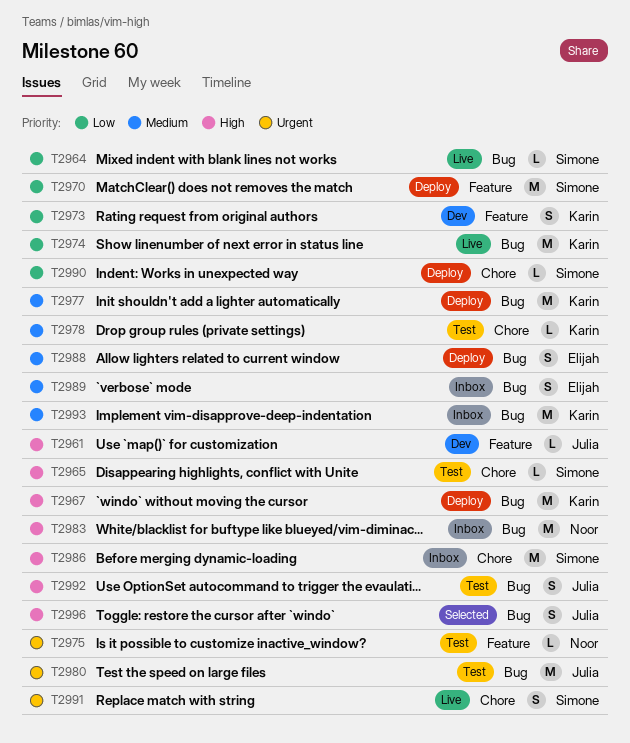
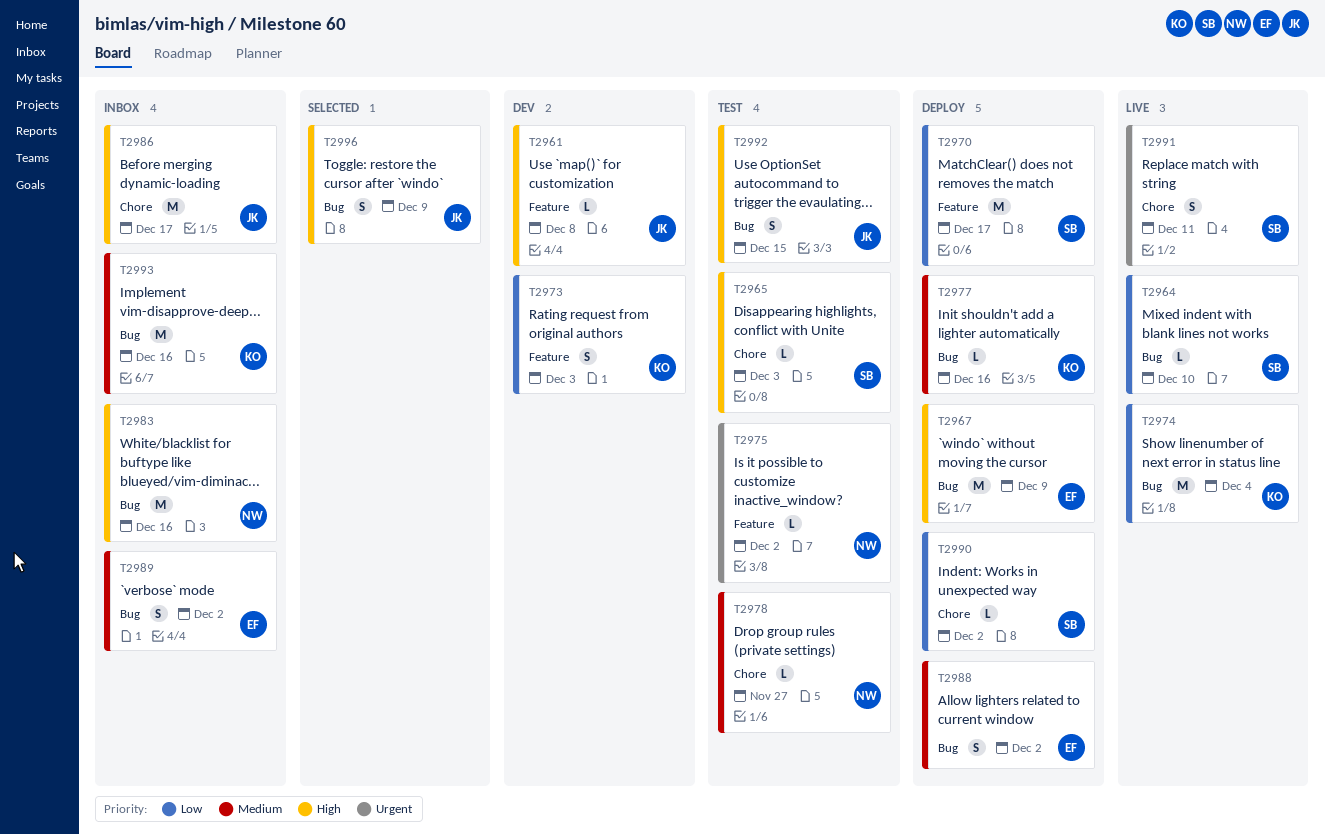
T2967, owner: Karin -> Elijah
T2977, estimate: M -> L
T2978, owner: Karin -> Noor
T2980: present -> none
T2986, owner: Simone -> Julia

